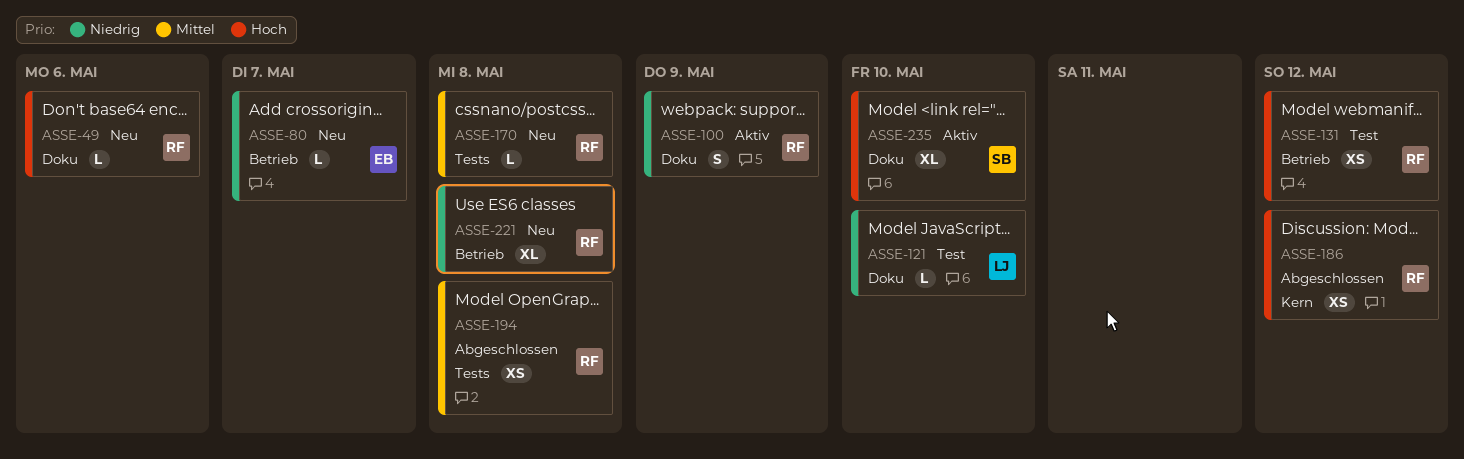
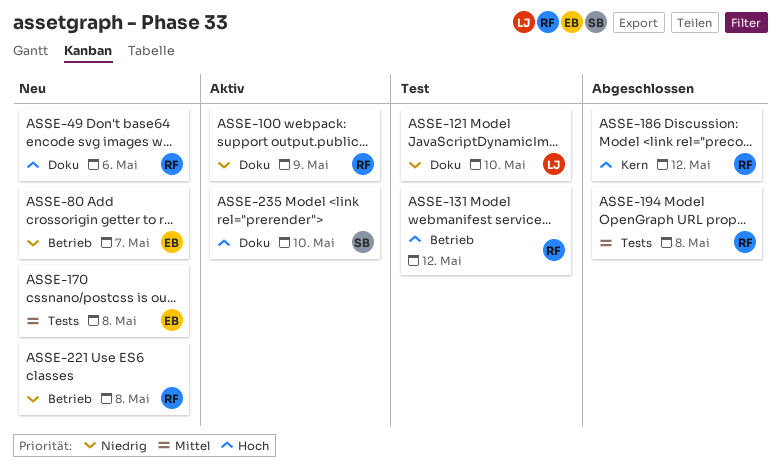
ASSE-170, owner: RF -> EB

